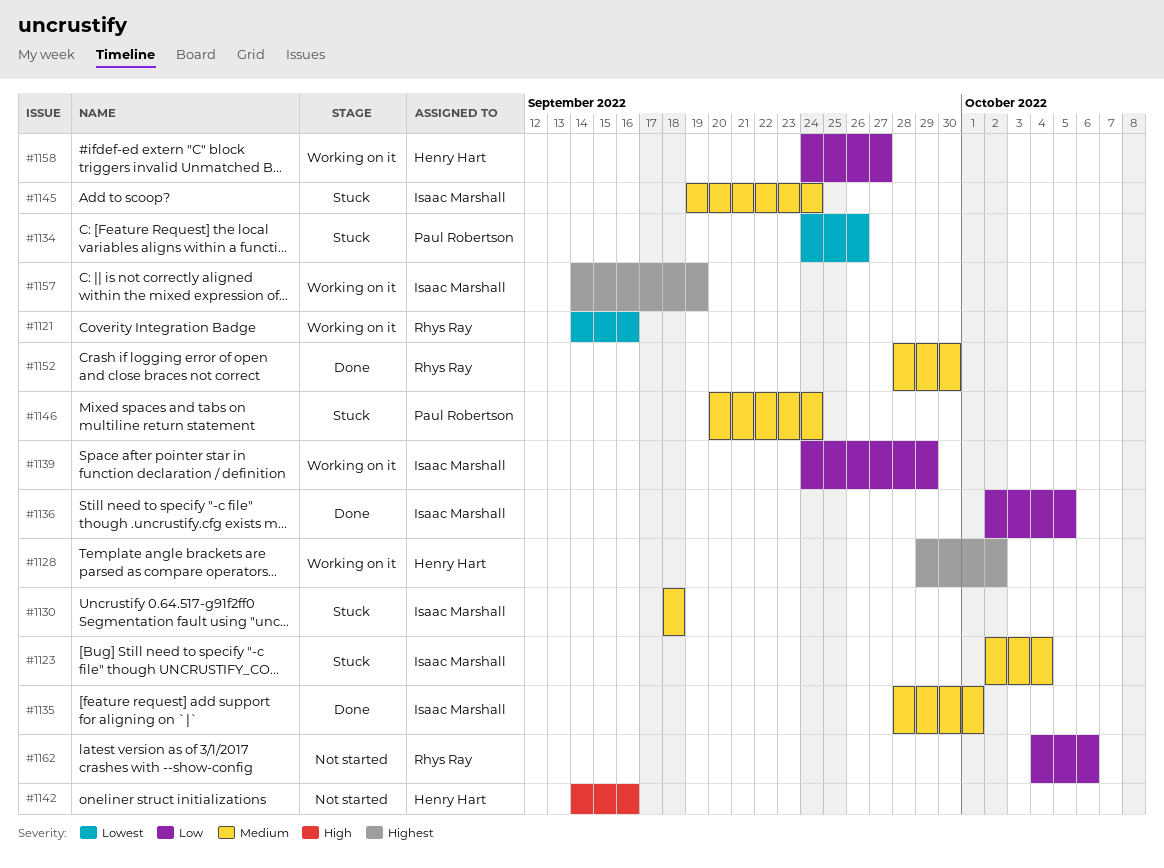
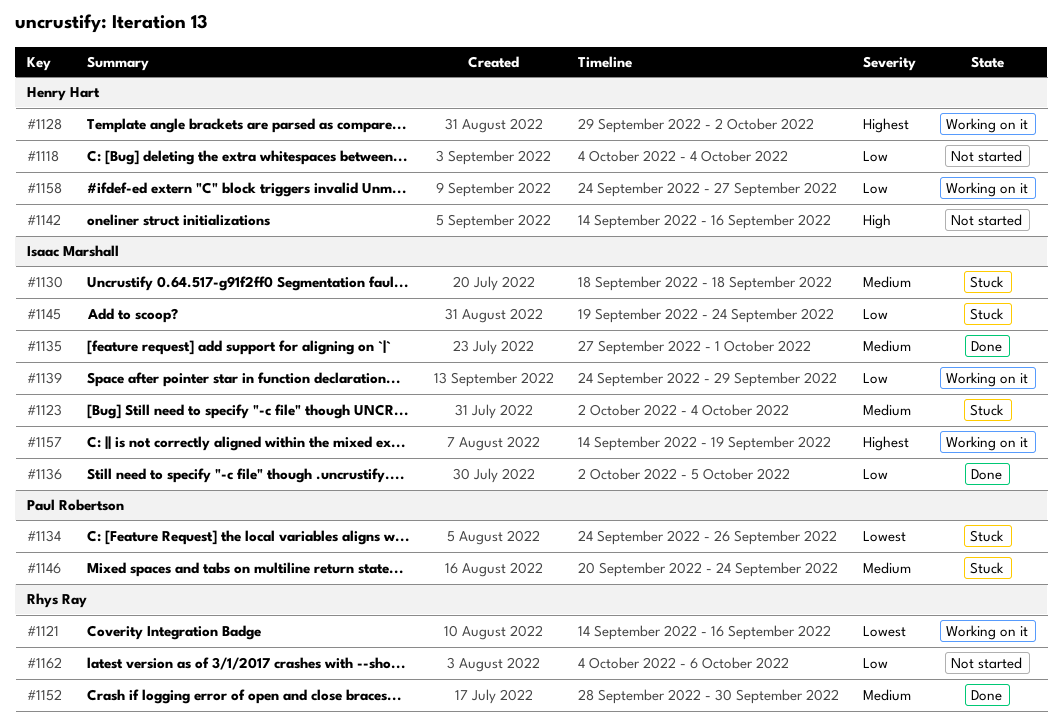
#1118: none -> present
#1135, start: Sep 28 -> Sep 27
#1145, priority: Medium -> Low

